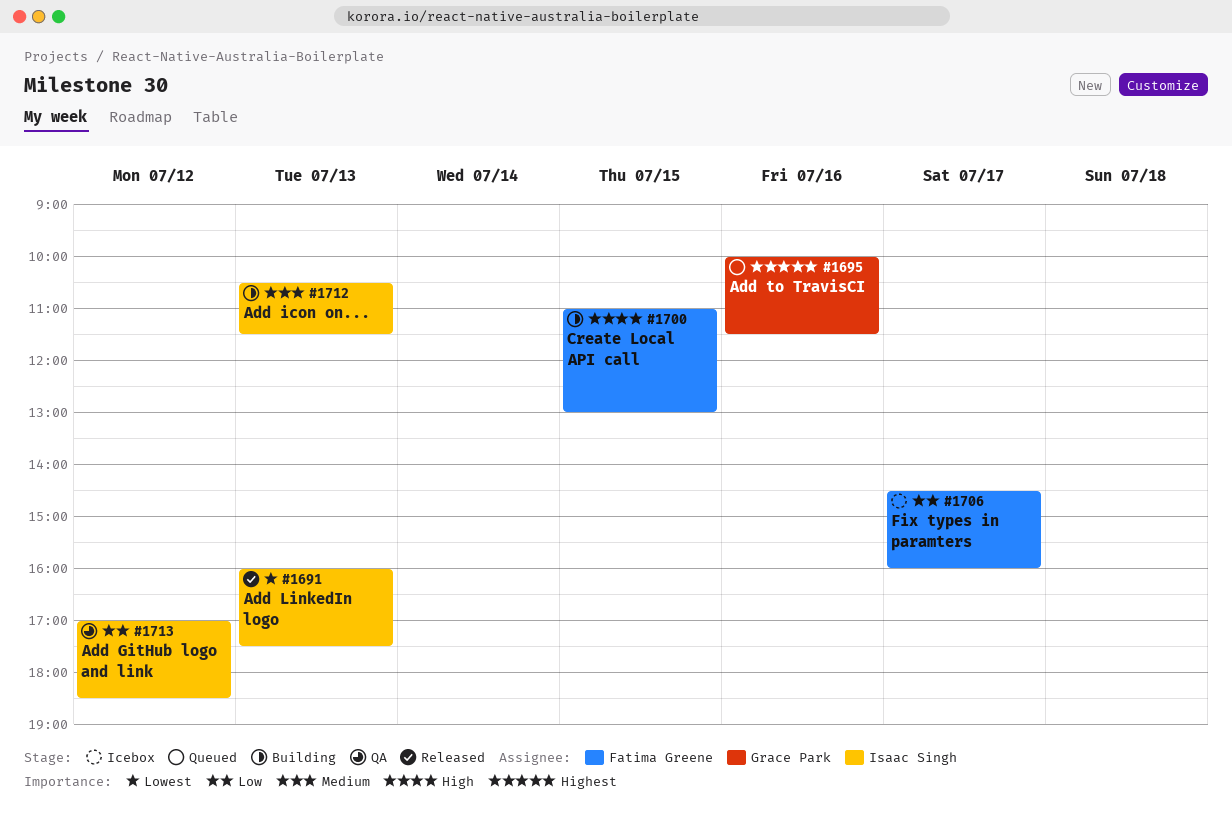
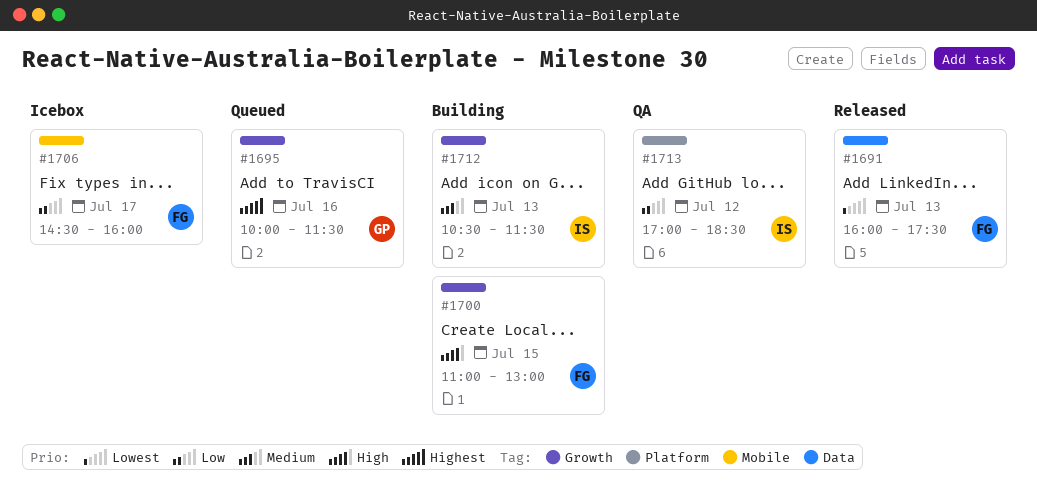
#1691, owner: Isaac Singh -> Fatima Greene

